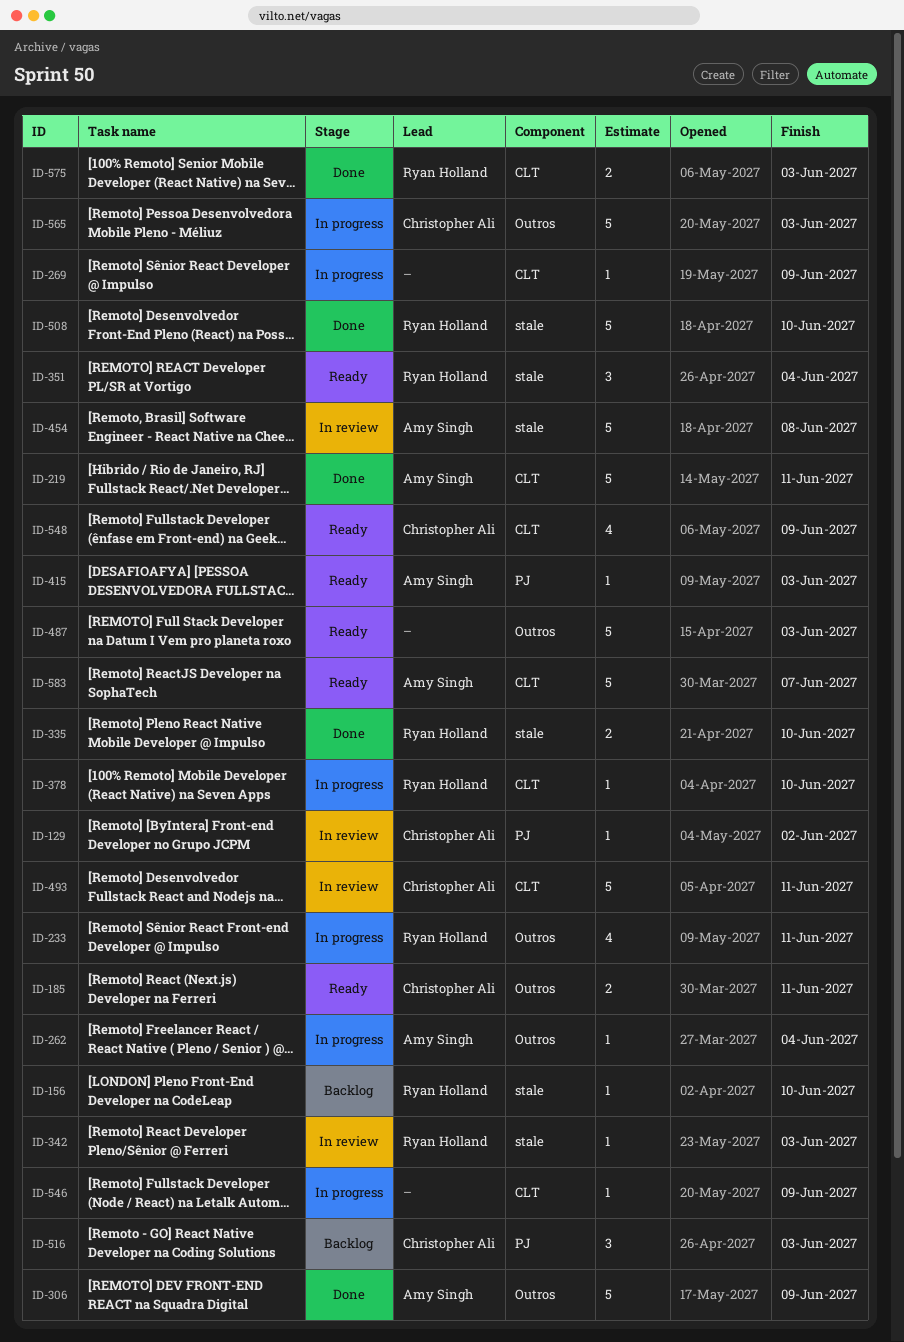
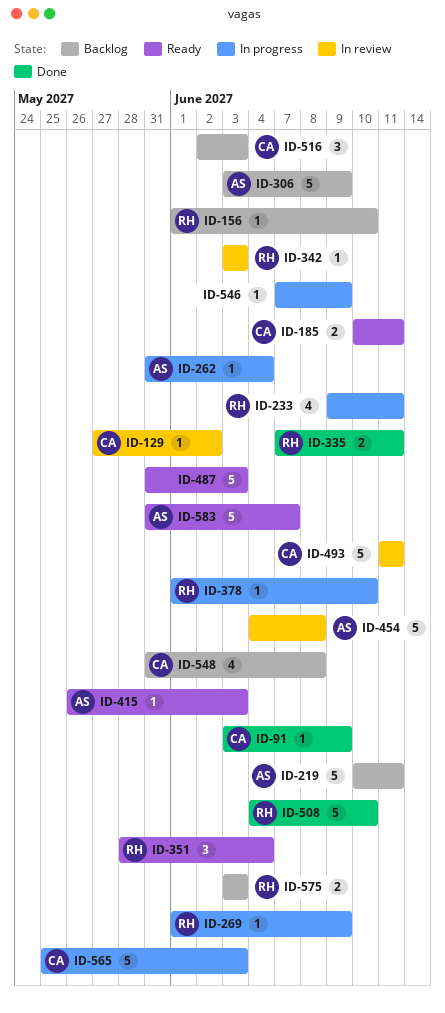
ID-91: none -> present
ID-219, status: Done -> Backlog
ID-269, owner: none -> Ryan Holland
ID-306, status: Done -> Backlog
ID-335, due: Jun 10 -> Jun 11
ID-548, status: Ready -> Backlog
ID-548, due: Jun 9 -> Jun 8
ID-575, status: Done -> Backlog

